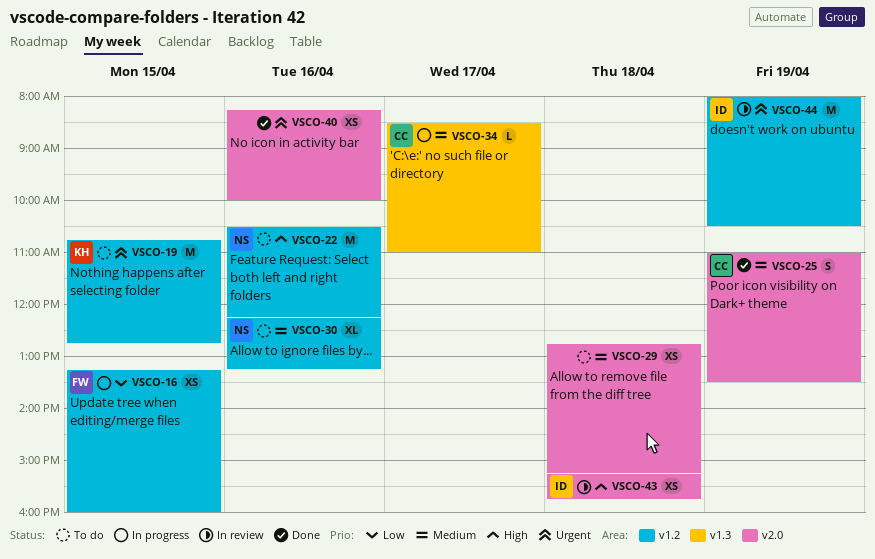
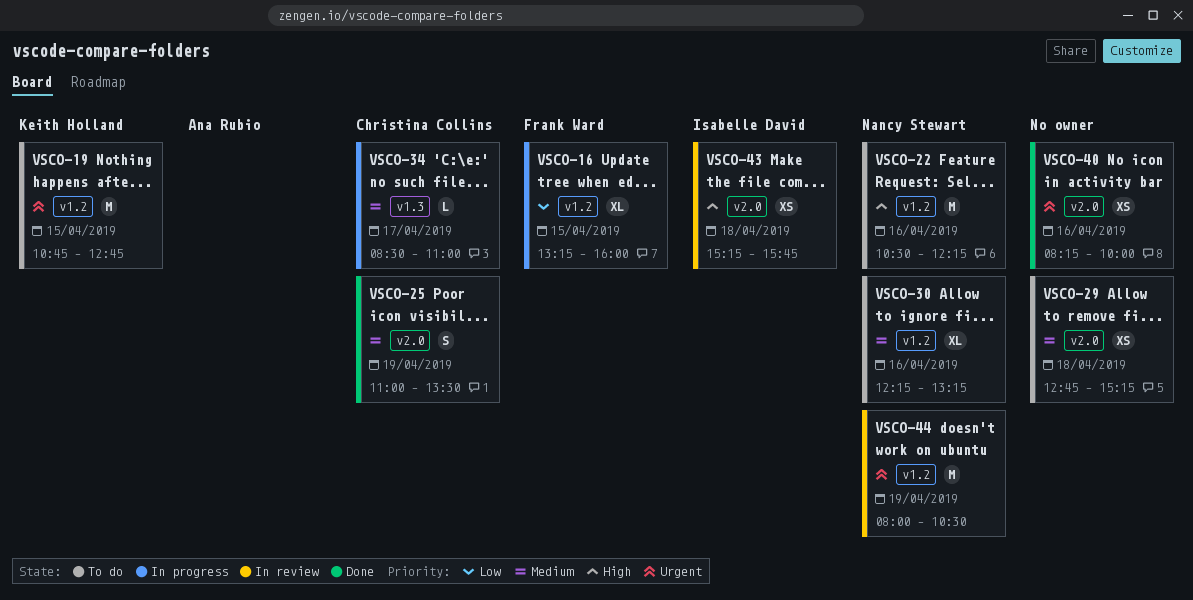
VSCO-16, estimate: XS -> XL
VSCO-44, owner: Isabelle David -> Nancy Stewart

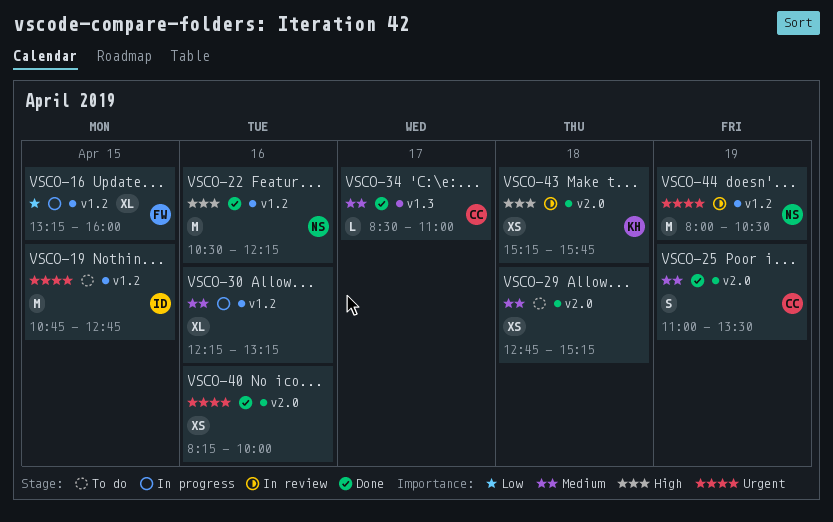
VSCO-19, owner: Keith Holland -> Isabelle David
VSCO-22, status: To do -> Done
VSCO-30, status: To do -> In progress
VSCO-30, owner: Nancy Stewart -> none
VSCO-34, status: In progress -> Done
VSCO-43, owner: Isabelle David -> Keith Holland

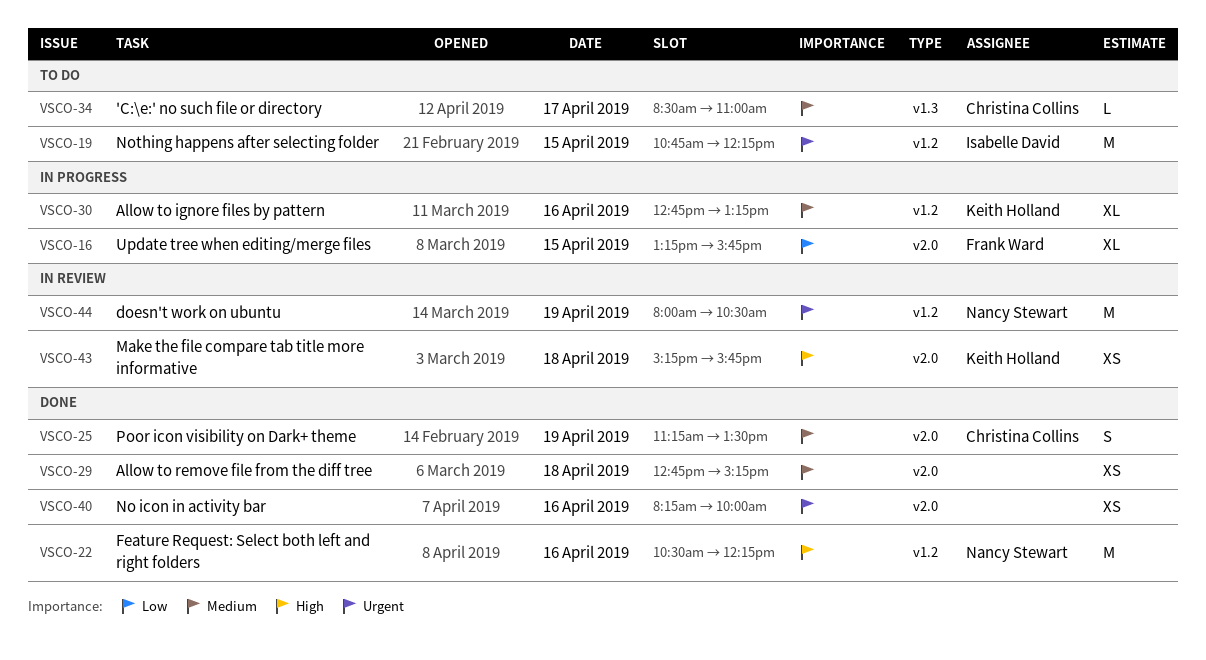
VSCO-16, label: v1.2 -> v2.0
VSCO-16, ends: 16:00 -> 15:45
VSCO-19, ends: 12:45 -> 12:15
VSCO-25, begins: 11:00 -> 11:15
VSCO-29, status: To do -> Done
VSCO-30, owner: none -> Keith Holland
VSCO-30, begins: 12:15 -> 12:45
VSCO-34, status: Done -> To do

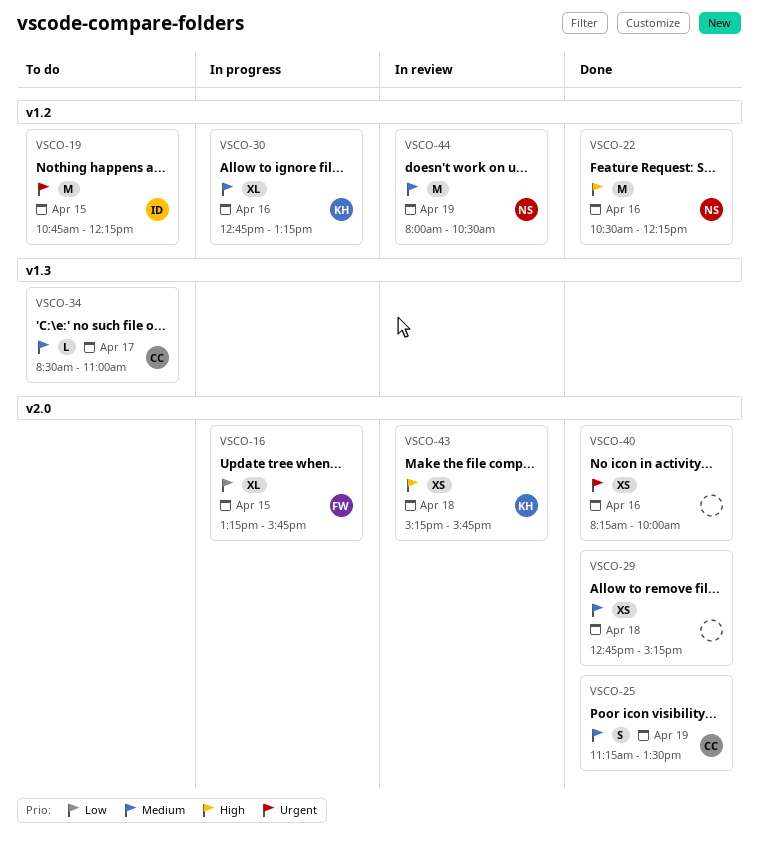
VSCO-44, priority: Urgent -> Medium

